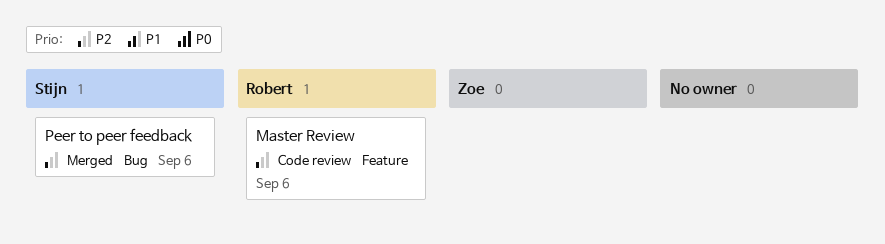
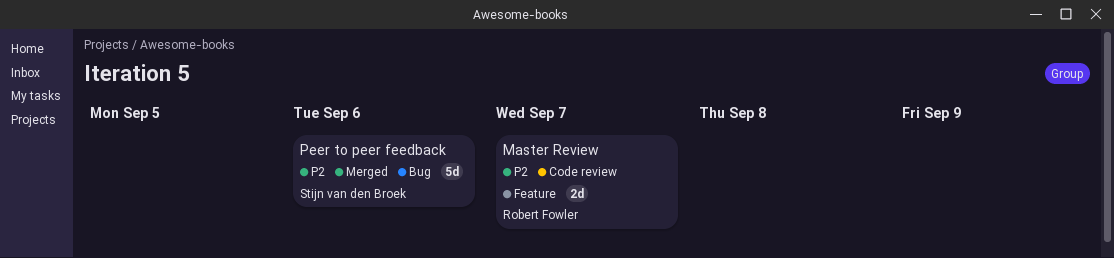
Master Review, due: Sep 6 -> Sep 7

